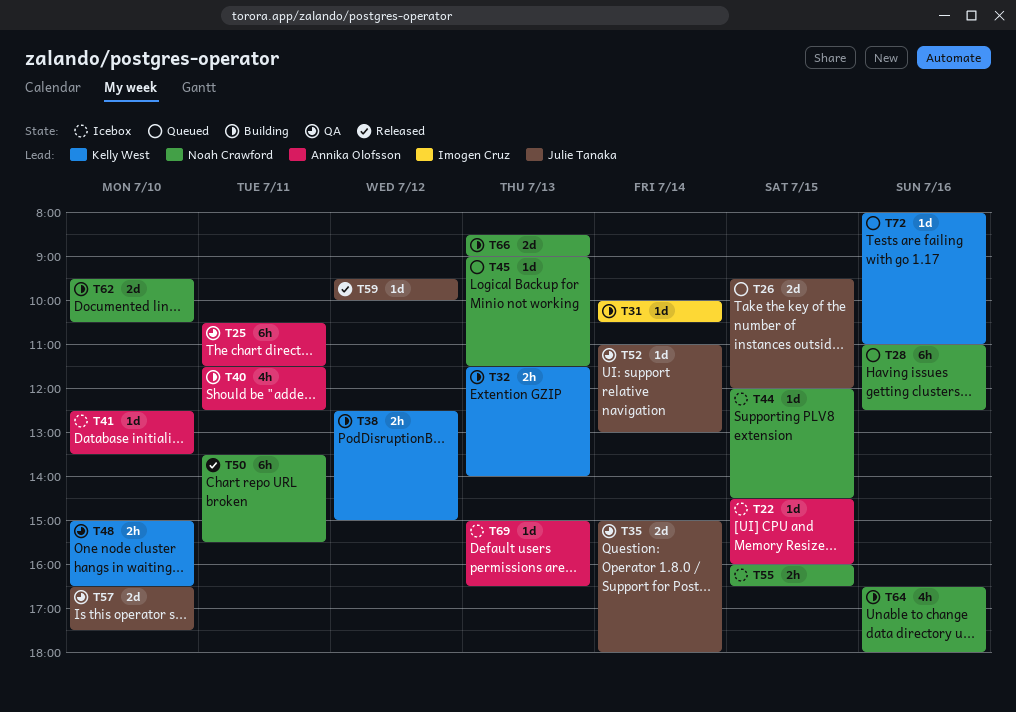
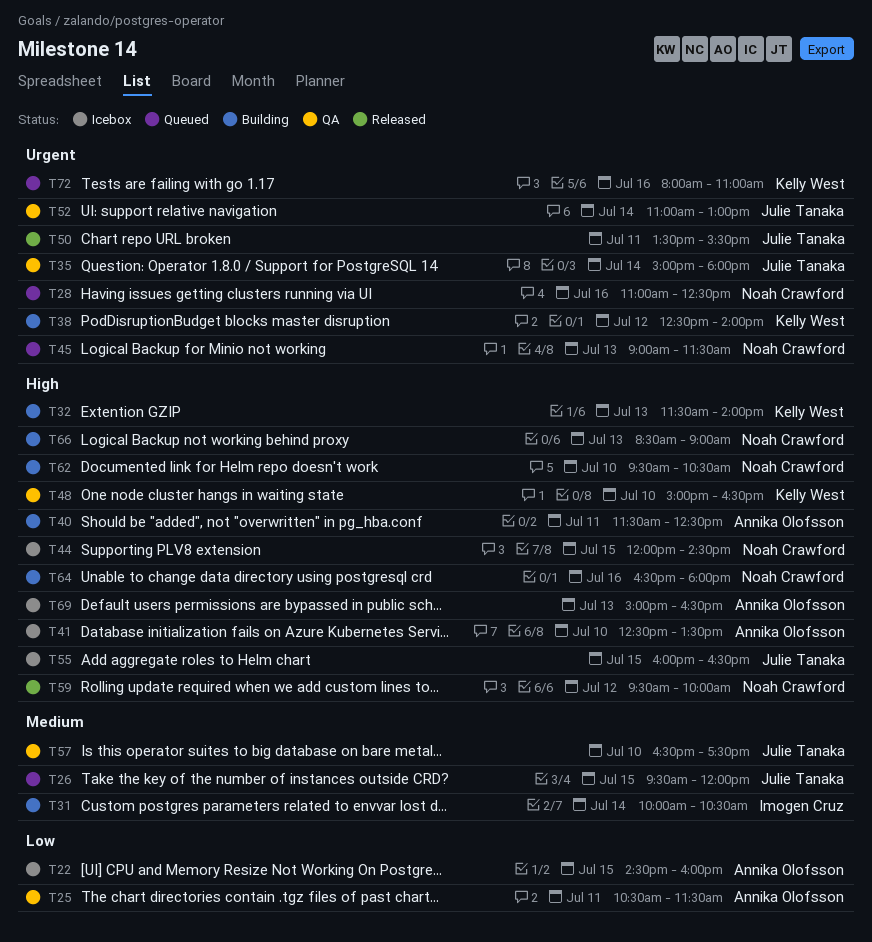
T38, ends: 15:00 -> 14:00
T50, owner: Noah Crawford -> Julie Tanaka
T55, owner: Noah Crawford -> Julie Tanaka
T59, owner: Julie Tanaka -> Noah Crawford

